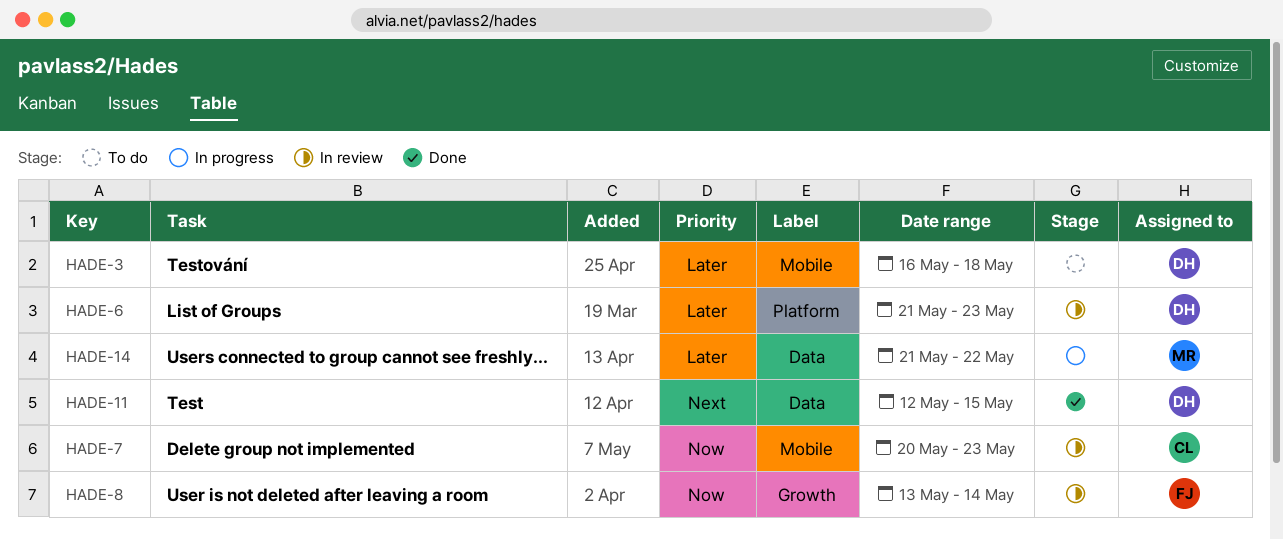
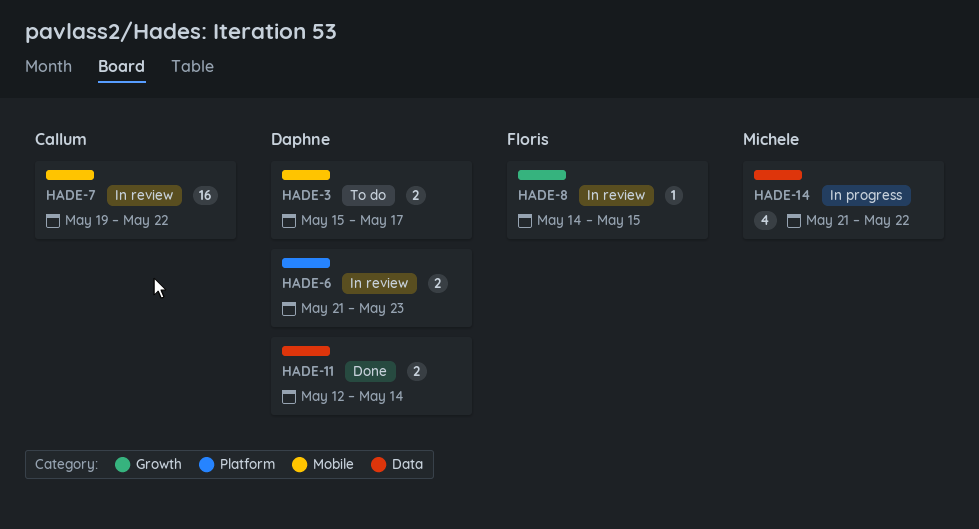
HADE-3, start: May 16 -> May 15
HADE-3, due: May 18 -> May 17
HADE-7, start: May 20 -> May 19
HADE-7, due: May 23 -> May 22
HADE-8, start: May 13 -> May 14
HADE-8, due: May 14 -> May 15
HADE-11, due: May 15 -> May 14

